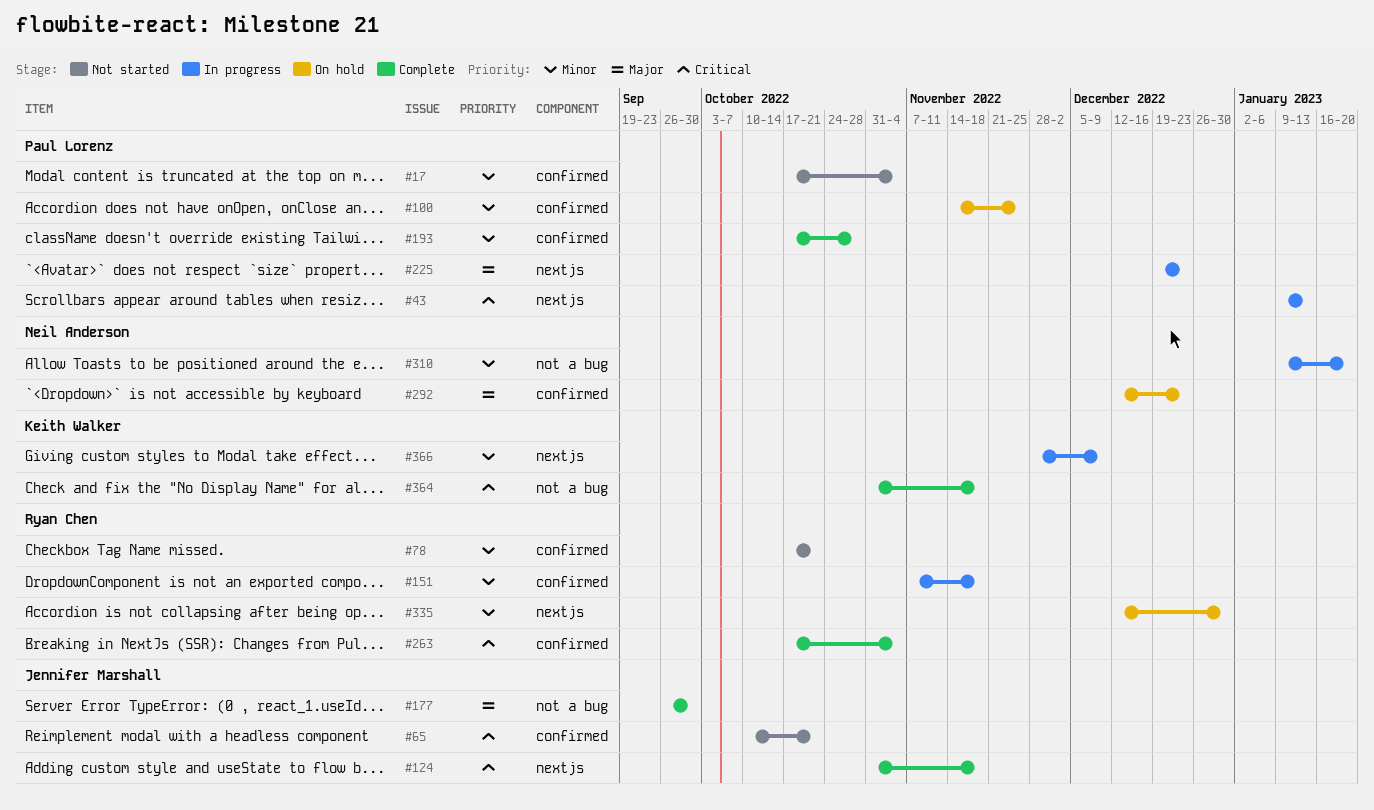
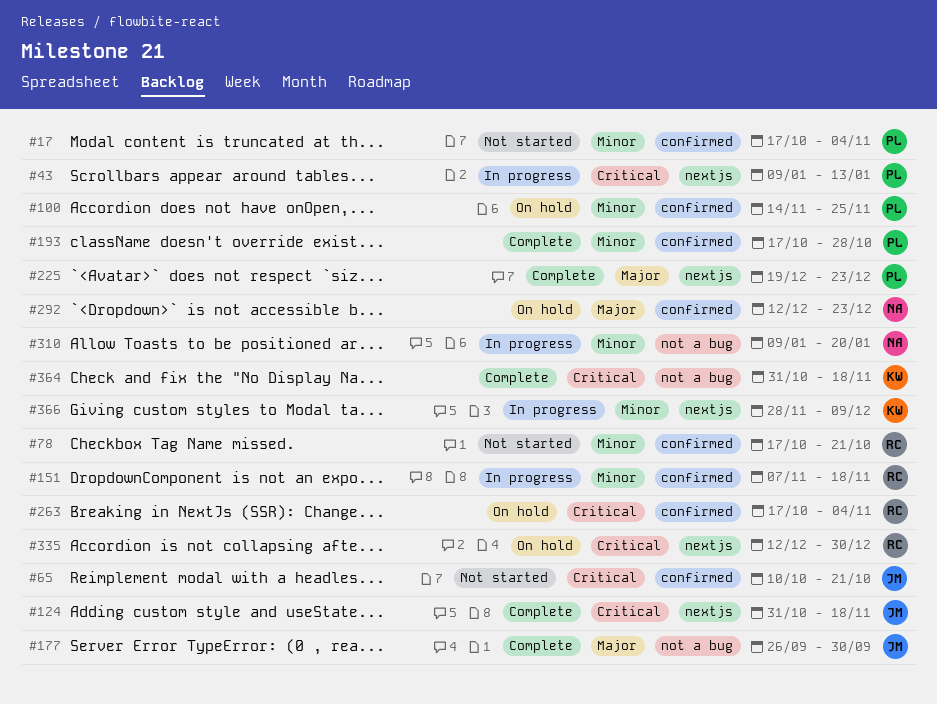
#225, status: In progress -> Complete
#263, status: Complete -> On hold
#335, priority: Minor -> Critical

